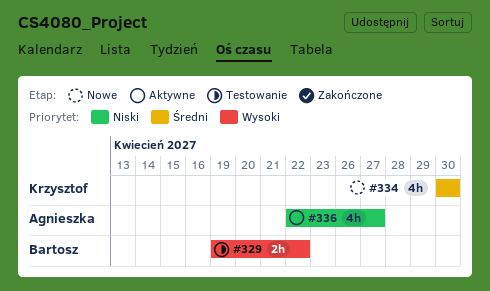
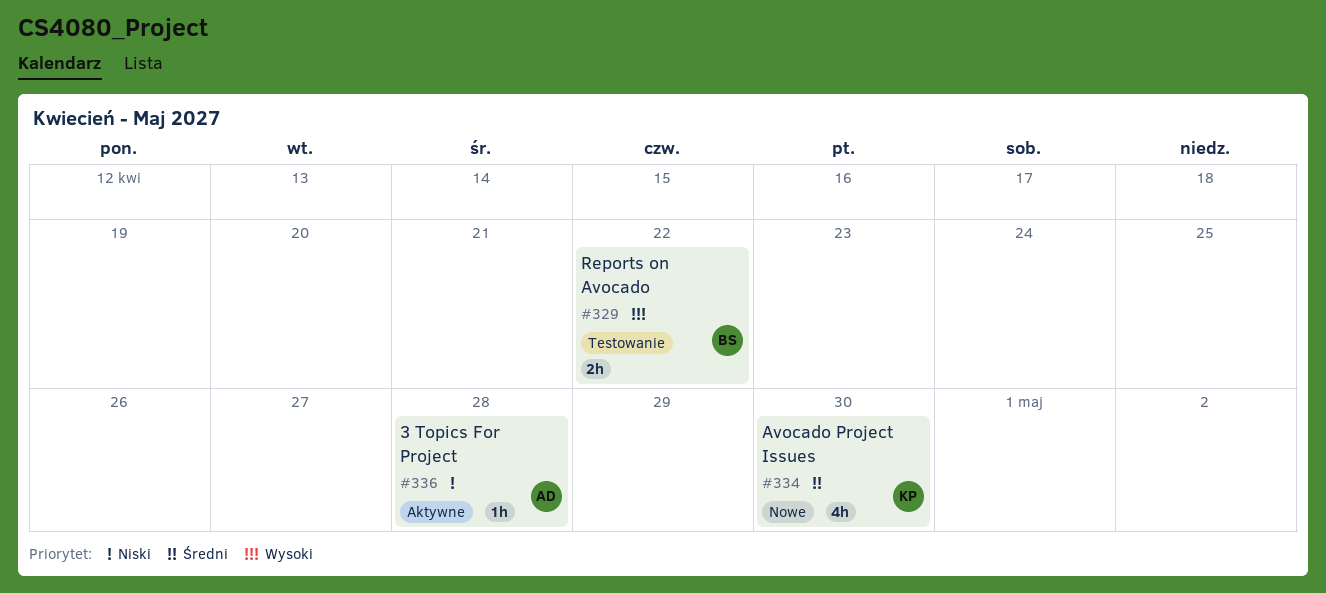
#336, estimate: 4h -> 1h
#336, due: Apr 27 -> Apr 28

